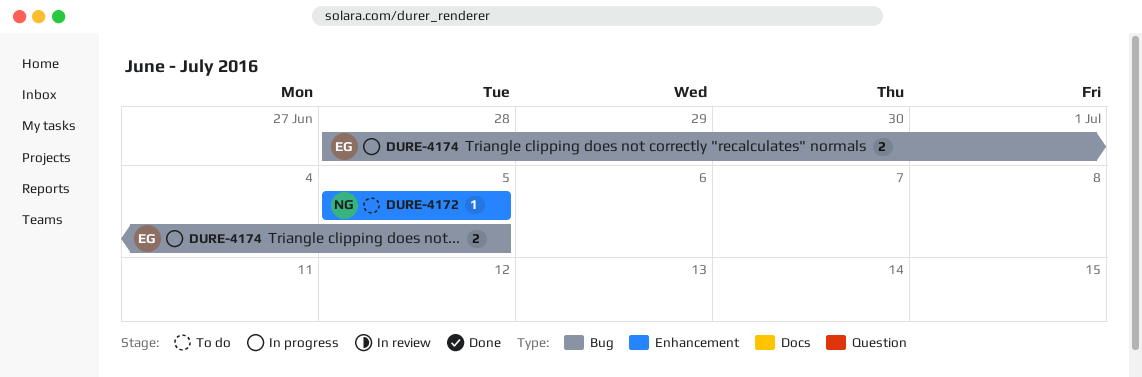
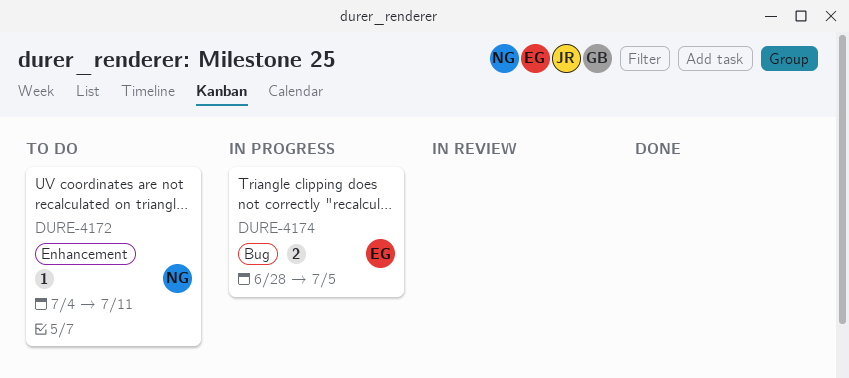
DURE-4172, start: Jul 5 -> Jul 4
DURE-4172, due: Jul 5 -> Jul 11

